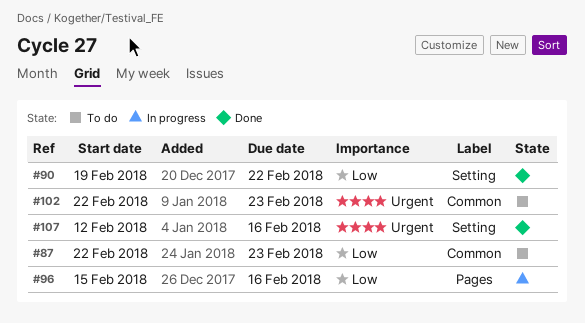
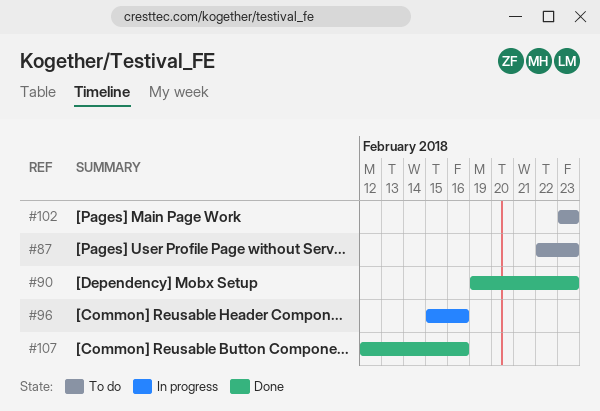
#90, due: Feb 22 -> Feb 23
#102, start: Feb 22 -> Feb 23

